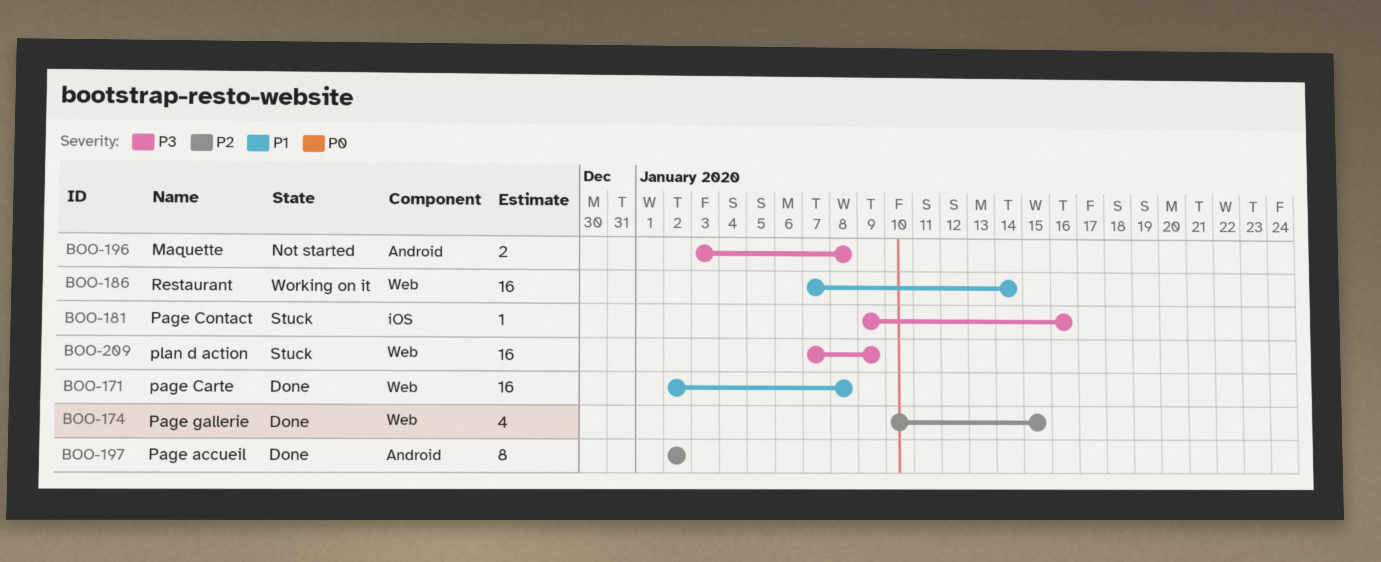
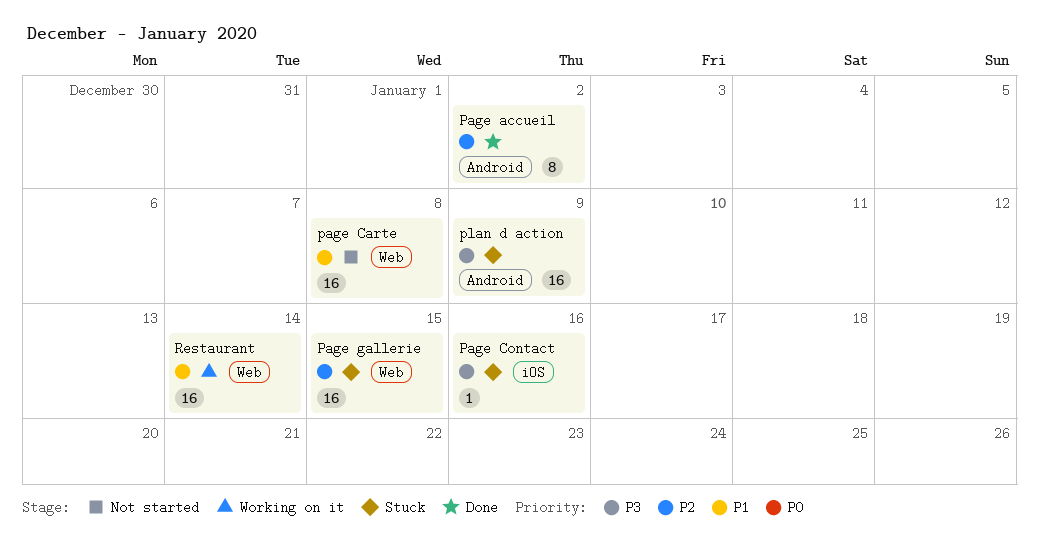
Maquette: present -> none
page Carte, status: Done -> Not started
Page gallerie, status: Done -> Stuck
Page gallerie, estimate: 4 -> 16
plan d action, label: Web -> Android

